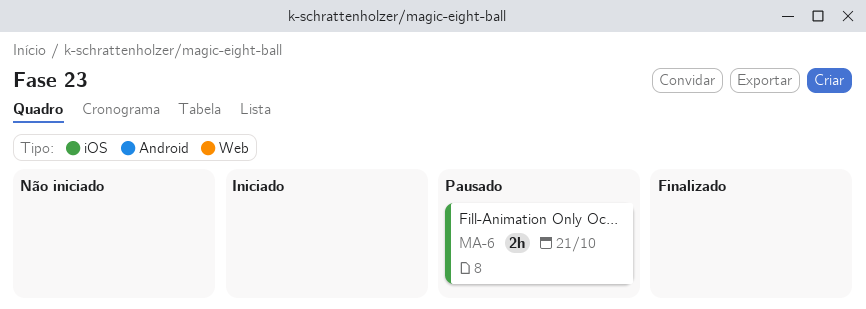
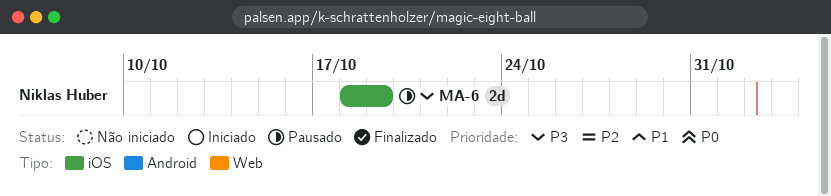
MA-6, estimate: 2h -> 2d
MA-6, due: Oct 21 -> Oct 19

